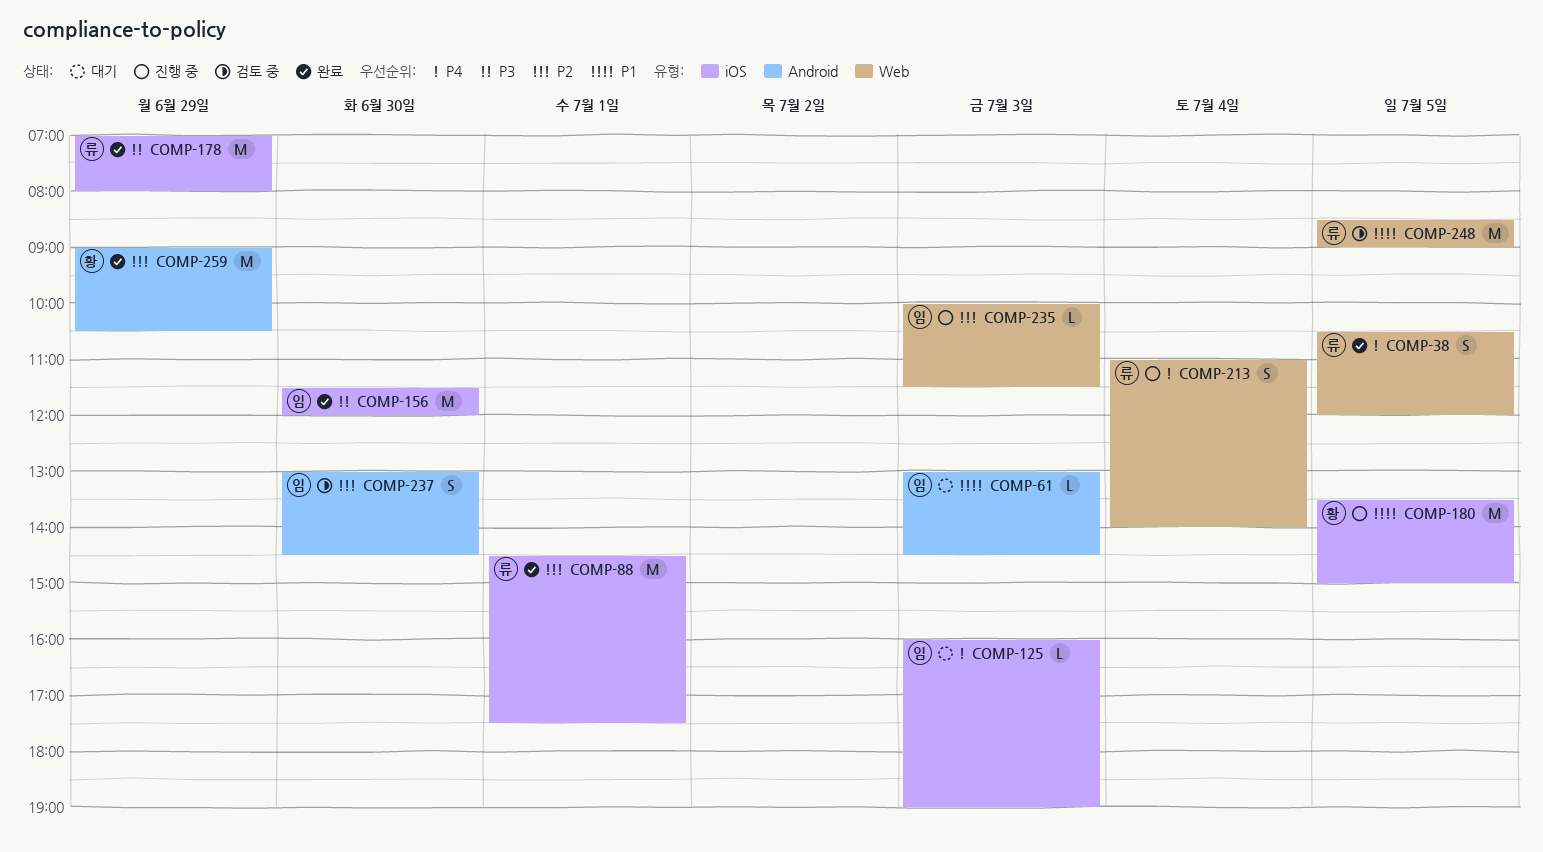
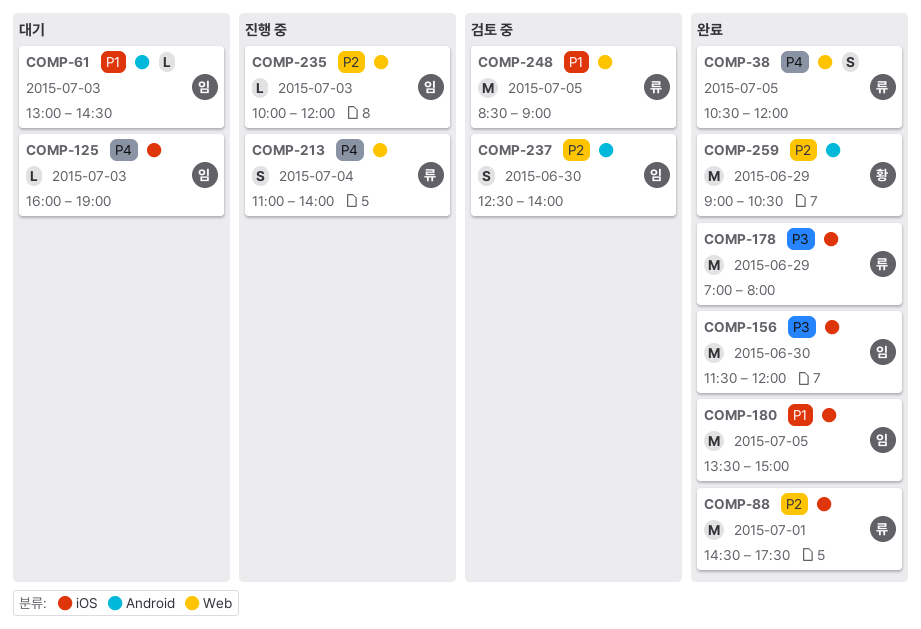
COMP-180, status: 진행 중 -> 완료
COMP-180, owner: 황 -> 임
COMP-235, ends: 11:30 -> 12:00
COMP-237, begins: 13:00 -> 12:30
COMP-237, ends: 14:30 -> 14:00

